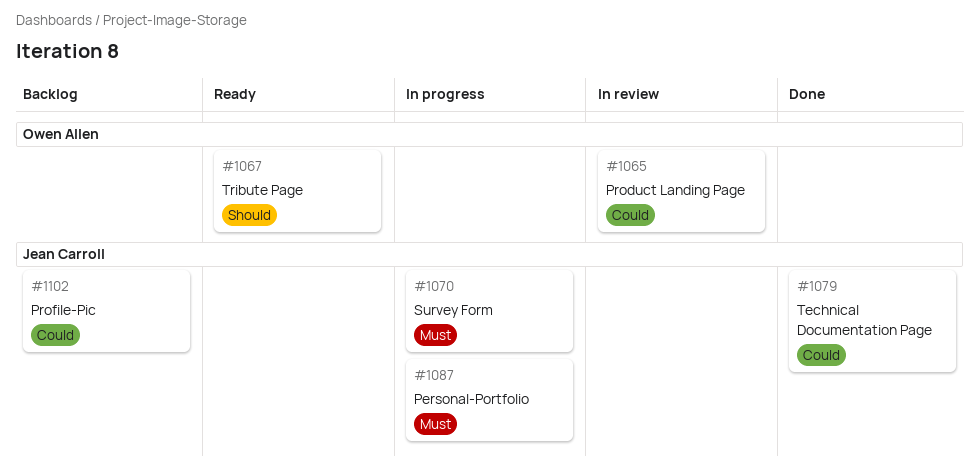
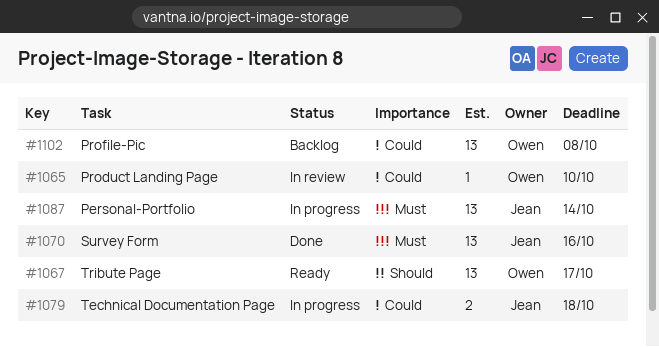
#1070, status: In progress -> Done
#1079, status: Done -> In progress
#1102, owner: Jean Carroll -> Owen Allen

